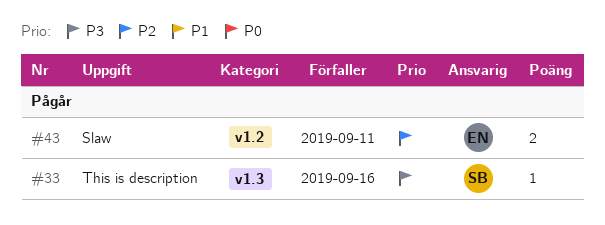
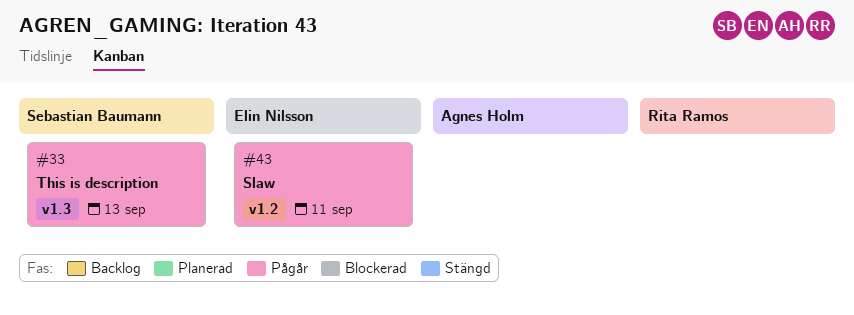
#33, due: Sep 16 -> Sep 13

